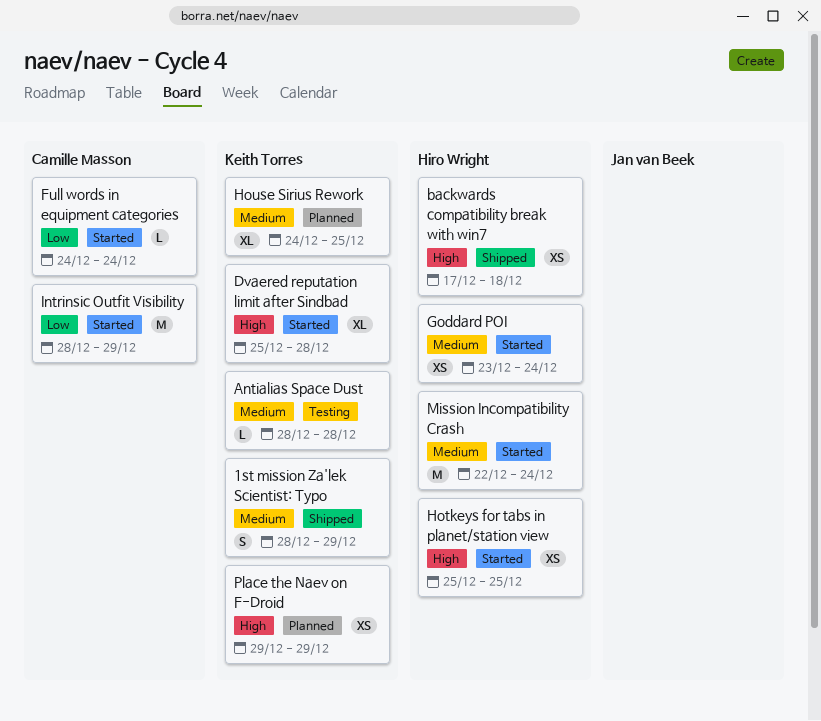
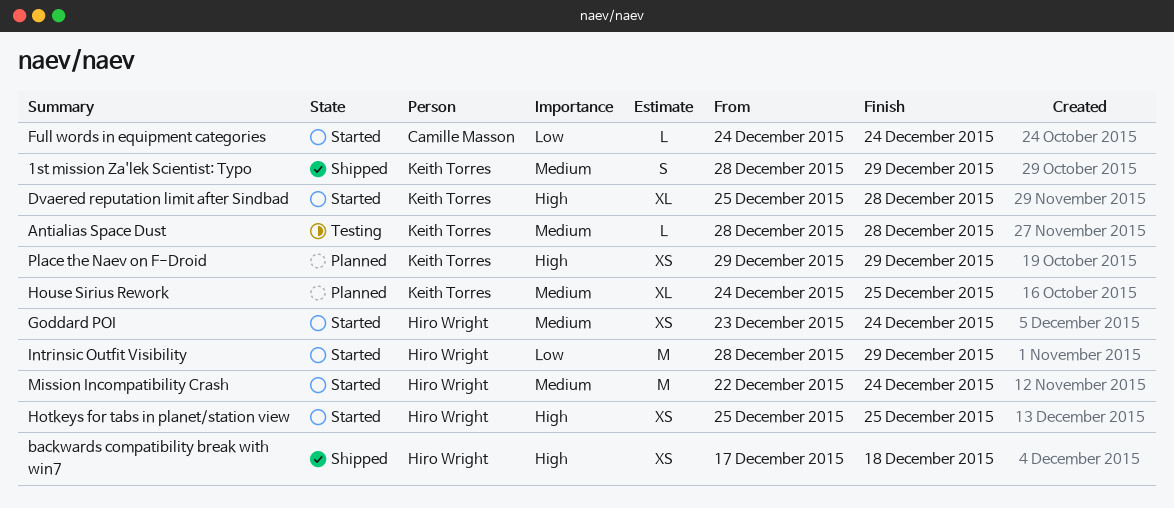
Intrinsic Outfit Visibility, owner: Camille Masson -> Hiro Wright

